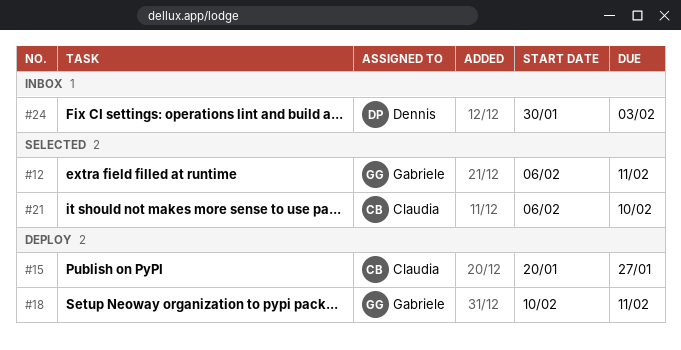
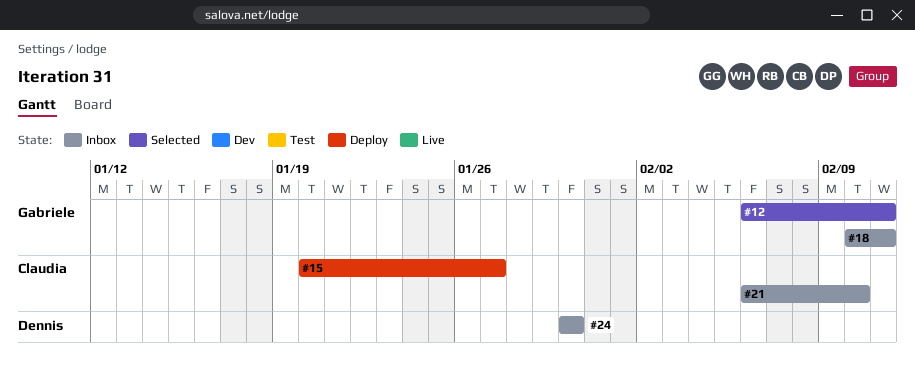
#18, status: Deploy -> Inbox
#21, status: Selected -> Inbox
#24, due: Feb 3 -> Jan 30

